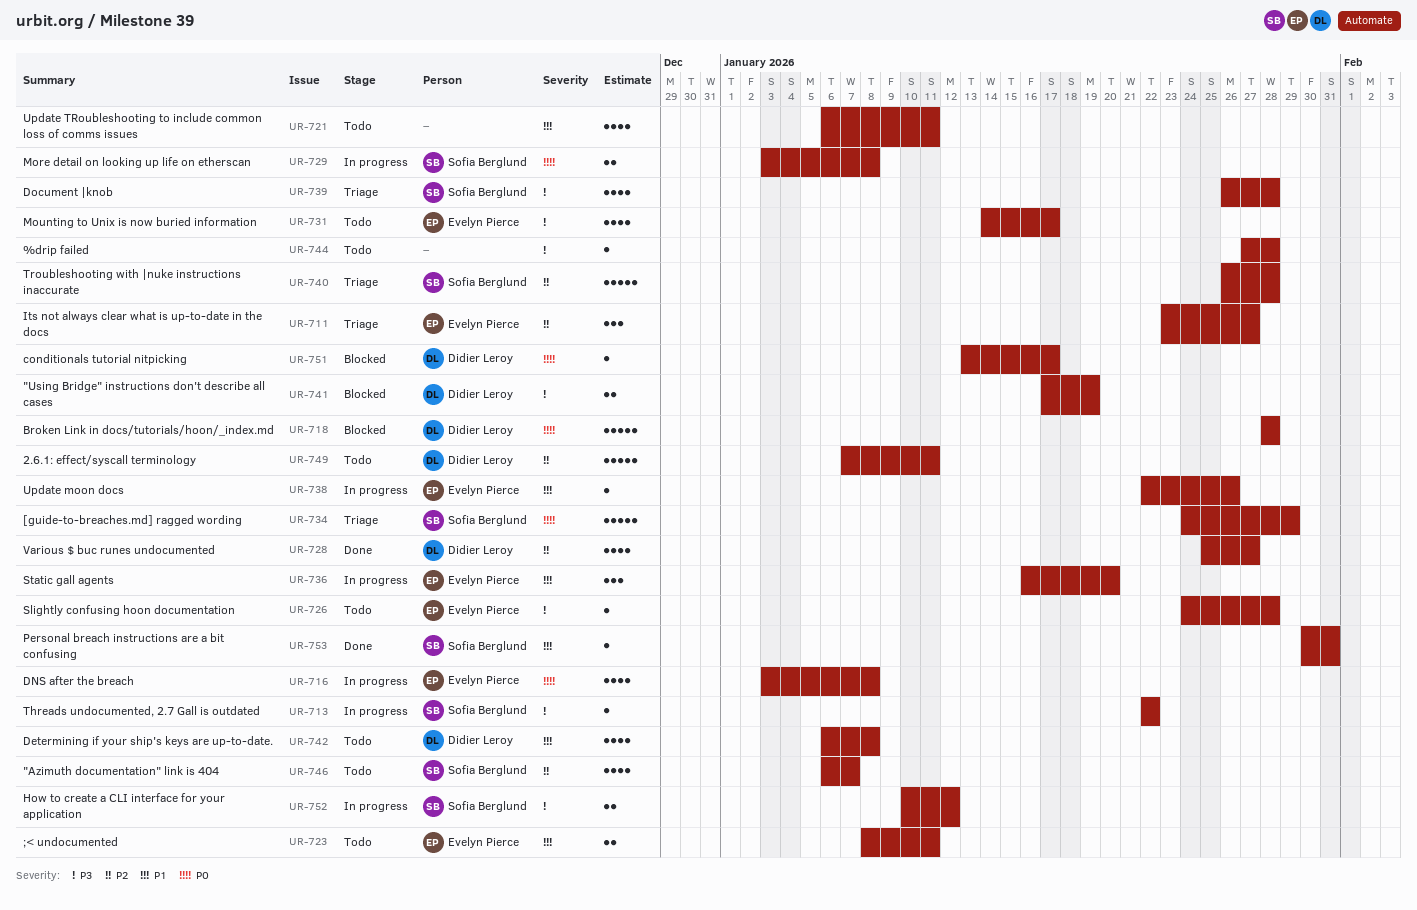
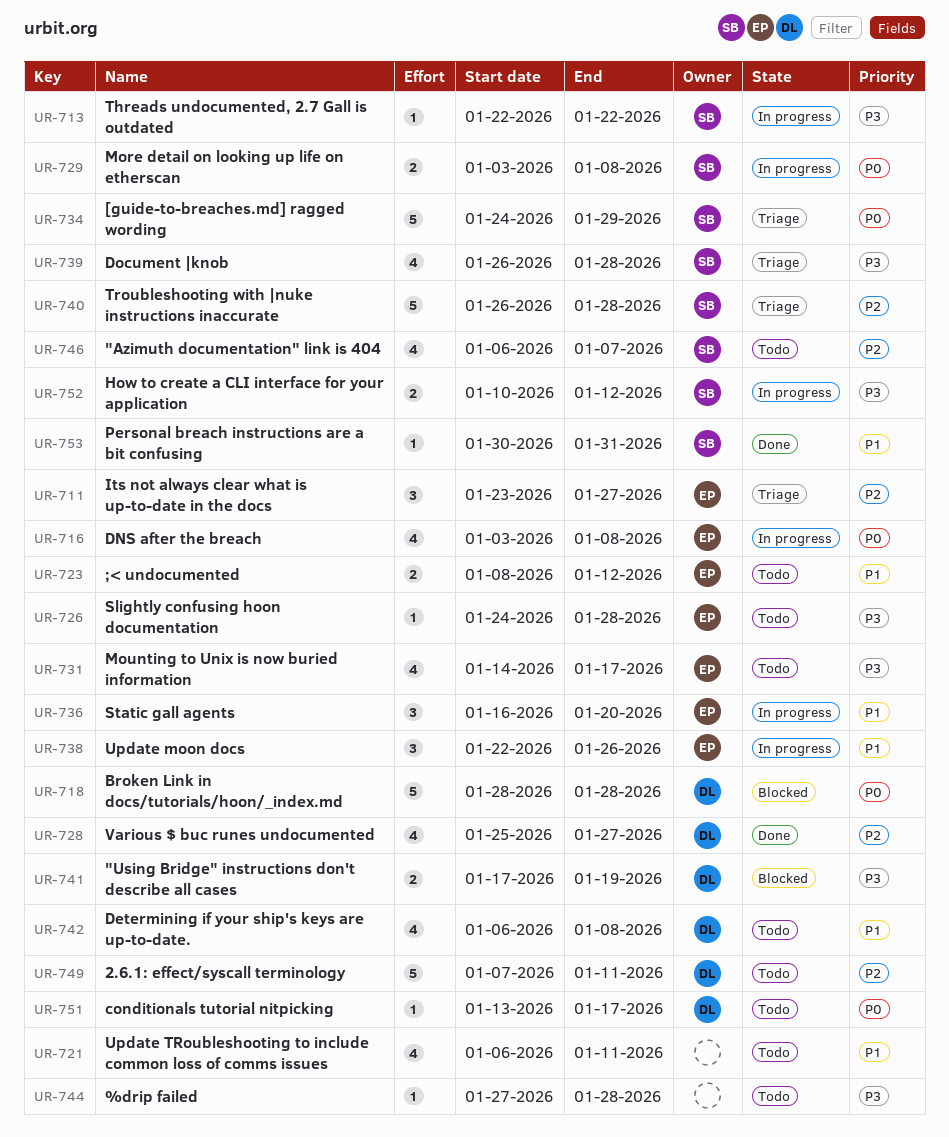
UR-723, due: Jan 11 -> Jan 12
UR-738, estimate: 1 -> 3
UR-751, status: Blocked -> Todo

